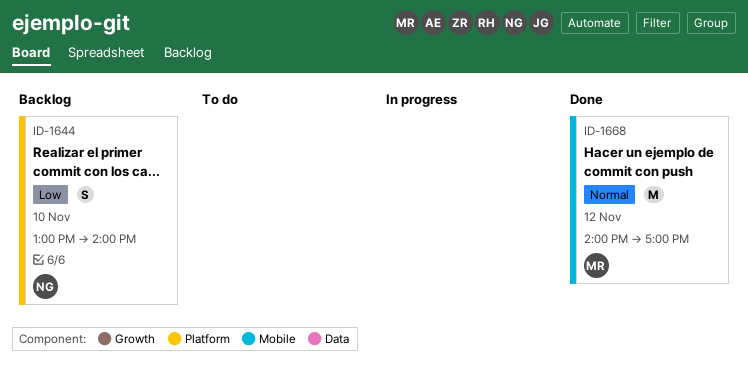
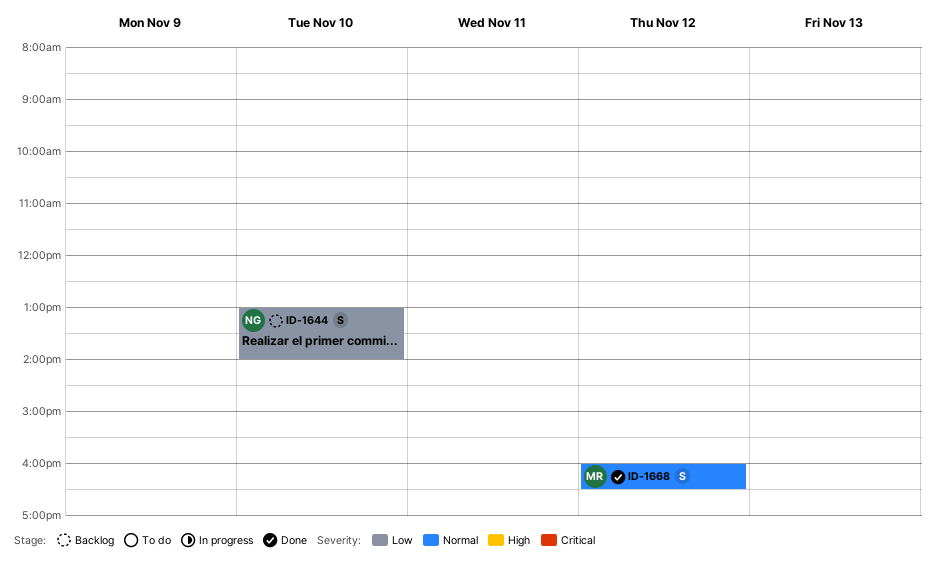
ID-1668, estimate: M -> S
ID-1668, begins: 14:00 -> 16:00
ID-1668, ends: 17:00 -> 16:30

